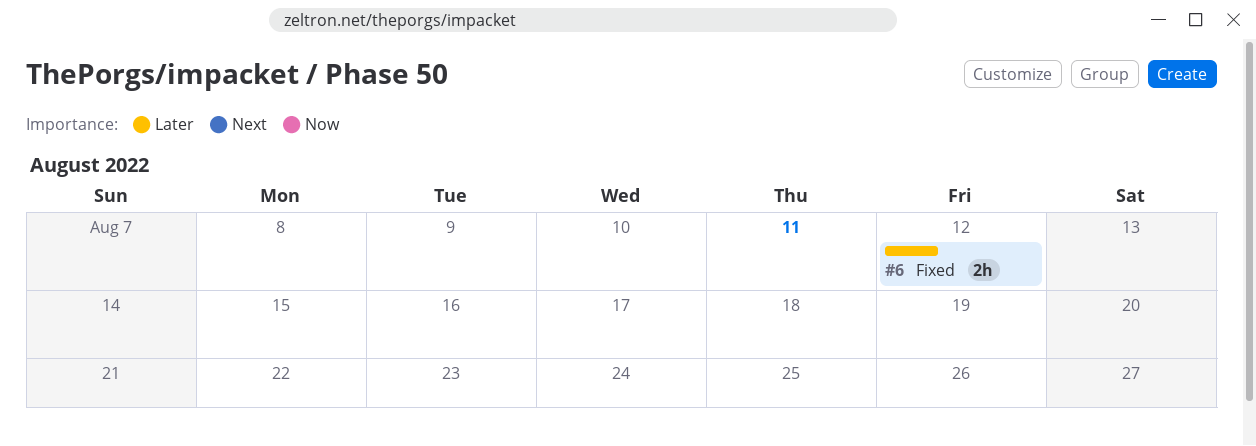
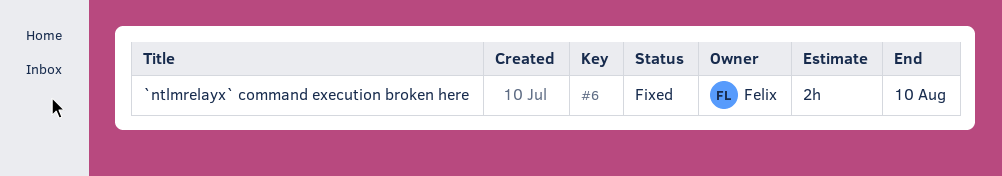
#6, due: Aug 12 -> Aug 10

